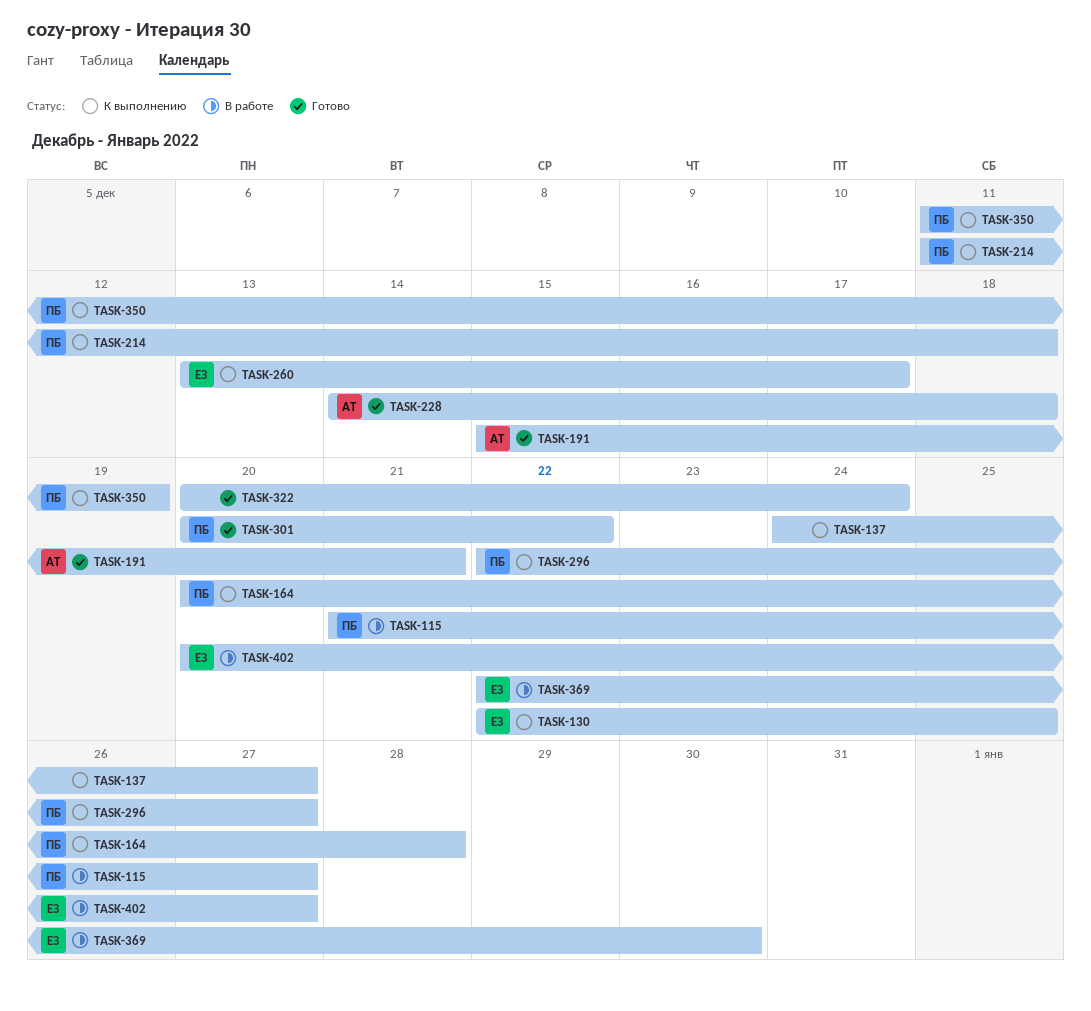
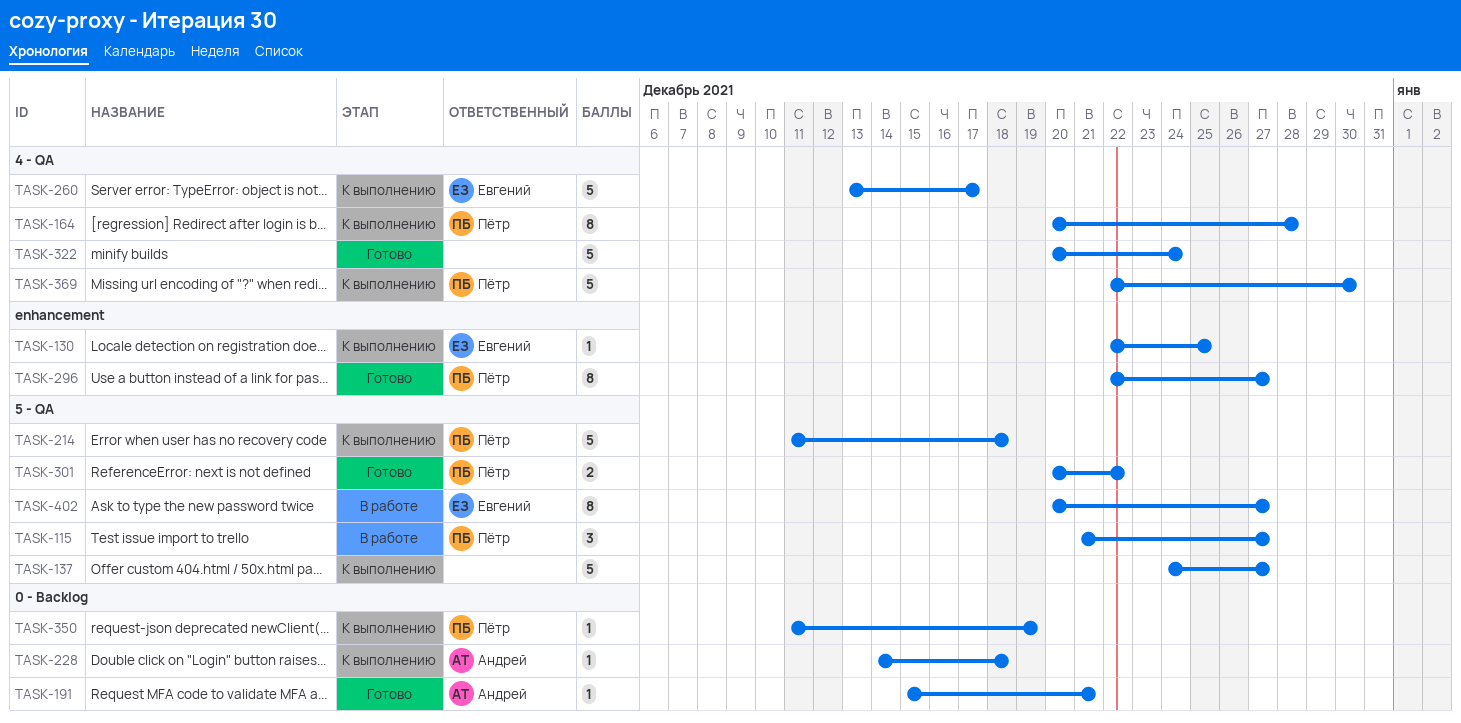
TASK-228, status: Готово -> К выполнению
TASK-296, status: К выполнению -> Готово
TASK-369, status: В работе -> К выполнению
TASK-369, owner: Евгений -> Пётр

